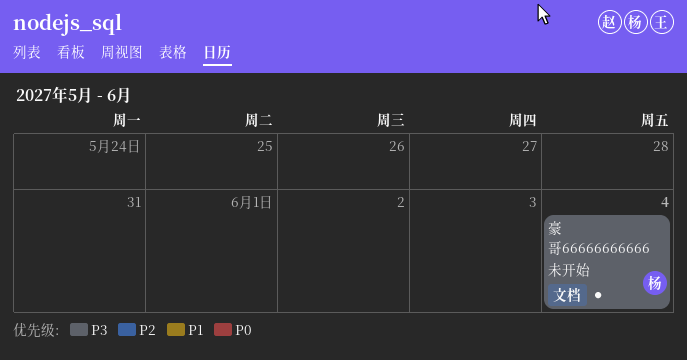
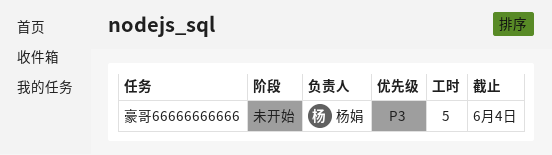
豪哥66666666666, estimate: 1 -> 5

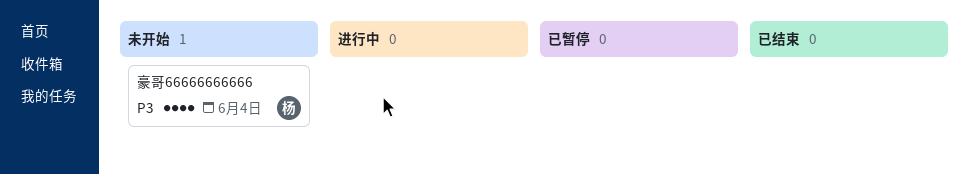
豪哥66666666666, estimate: 5 -> 4

